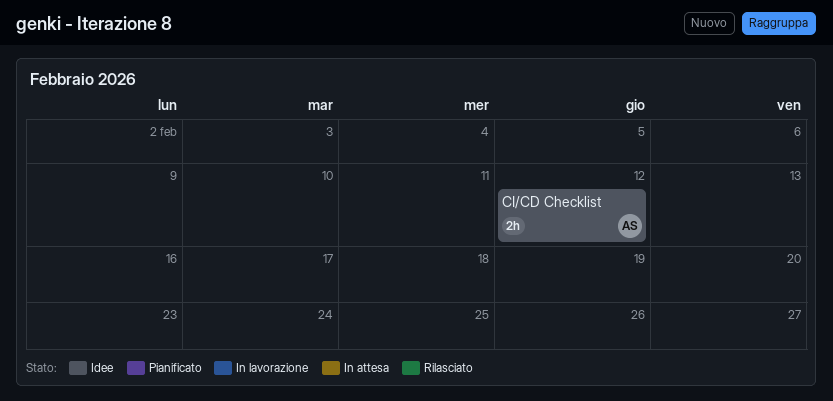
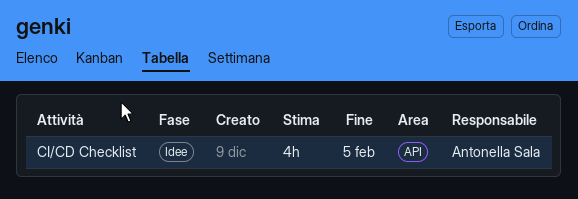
CI/CD Checklist, estimate: 2h -> 4h
CI/CD Checklist, due: Feb 12 -> Feb 5

